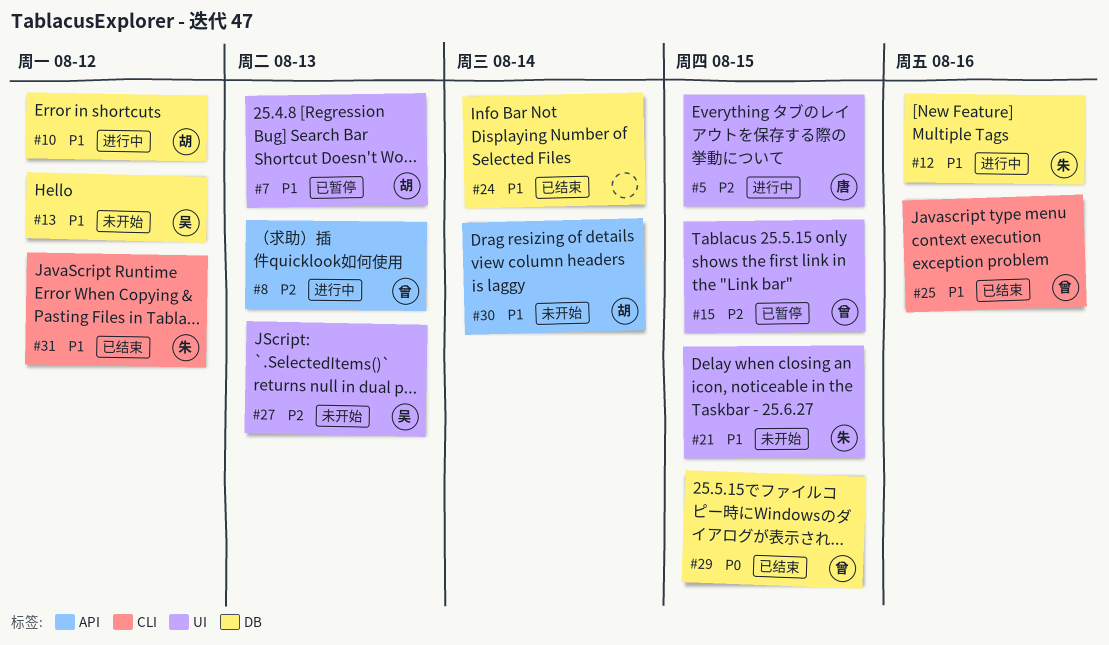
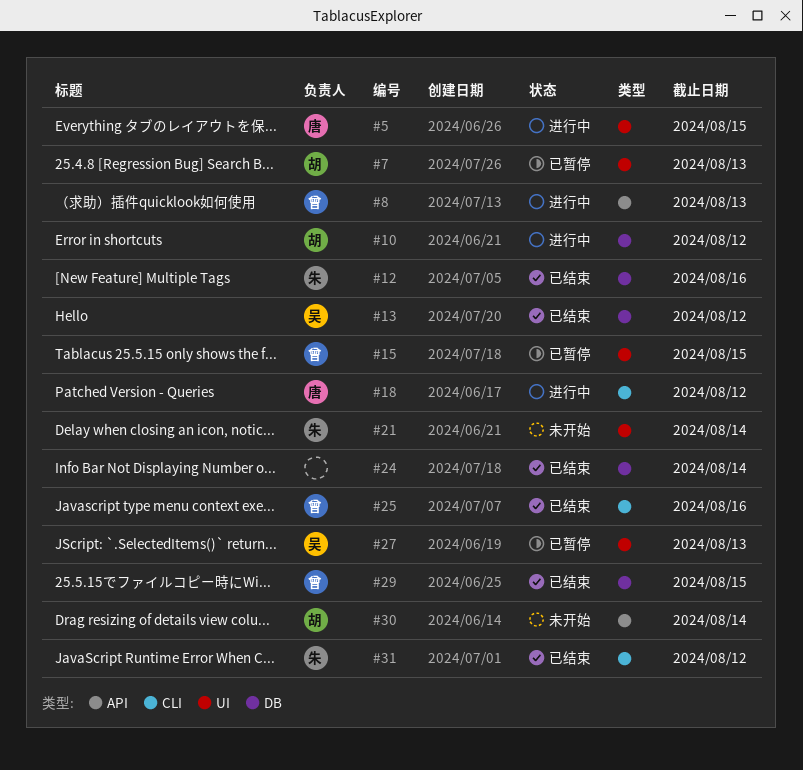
#12, status: 进行中 -> 已结束
#13, status: 未开始 -> 已结束
#18: none -> present
#21, due: Aug 15 -> Aug 14
#27, status: 未开始 -> 已暂停

